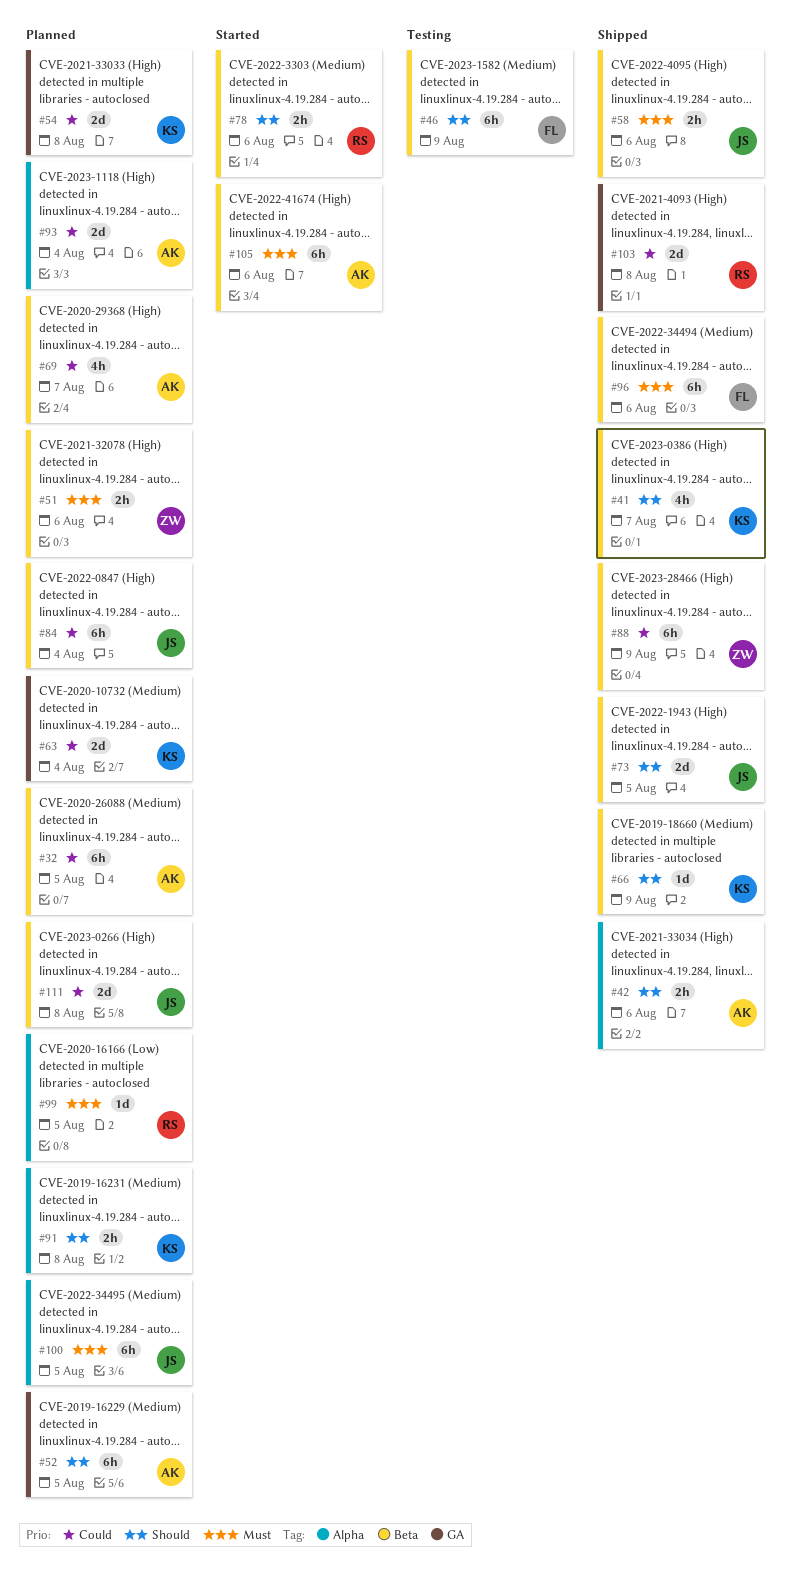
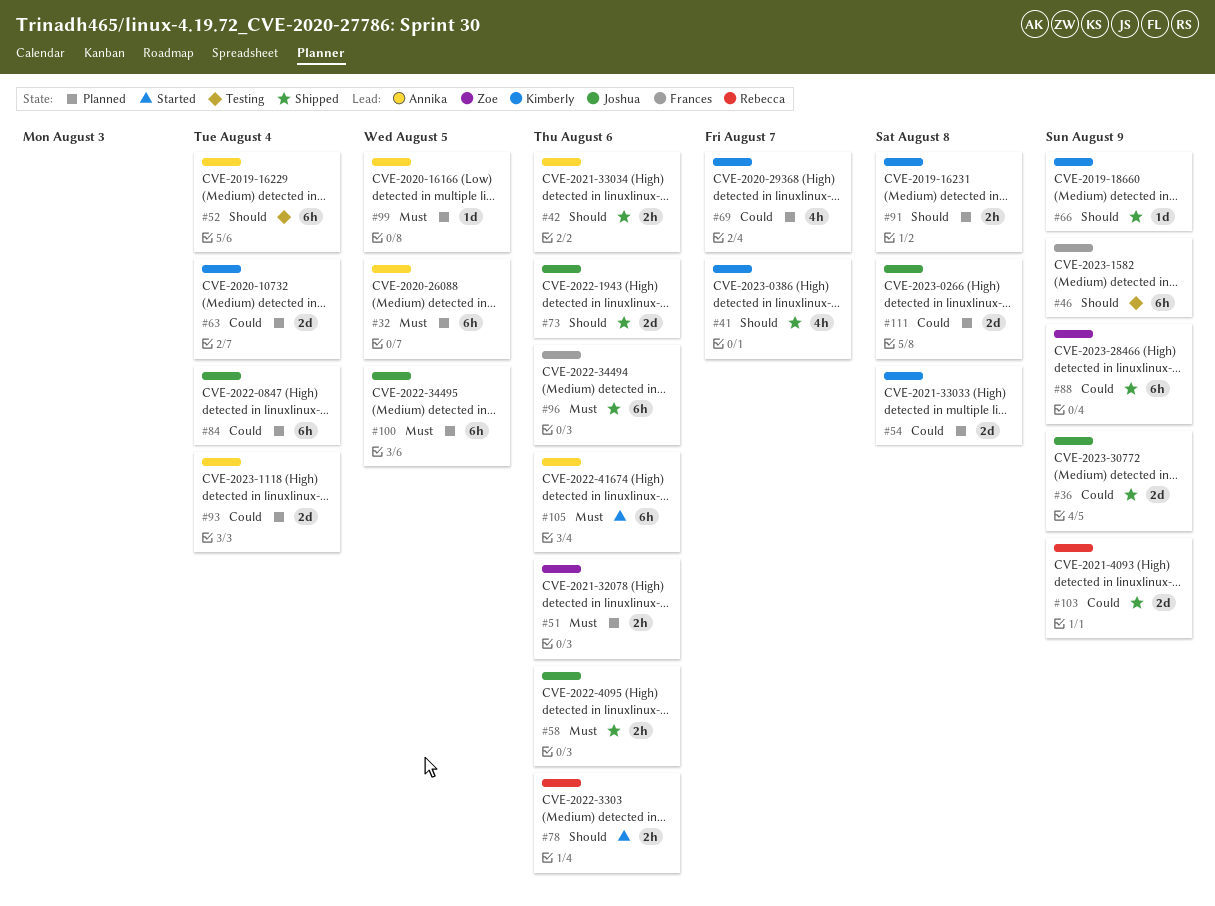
#32, priority: Could -> Must
#36: none -> present
#52, status: Planned -> Testing
#52, due: Aug 5 -> Aug 4
#69, owner: Annika -> Kimberly
#73, due: Aug 5 -> Aug 6
#99, owner: Rebecca -> Annika
#103, due: Aug 8 -> Aug 9

